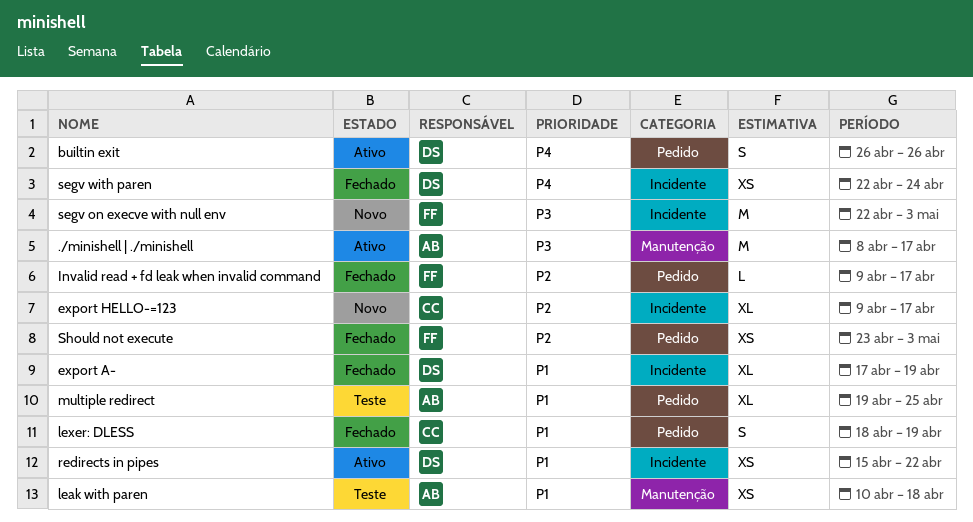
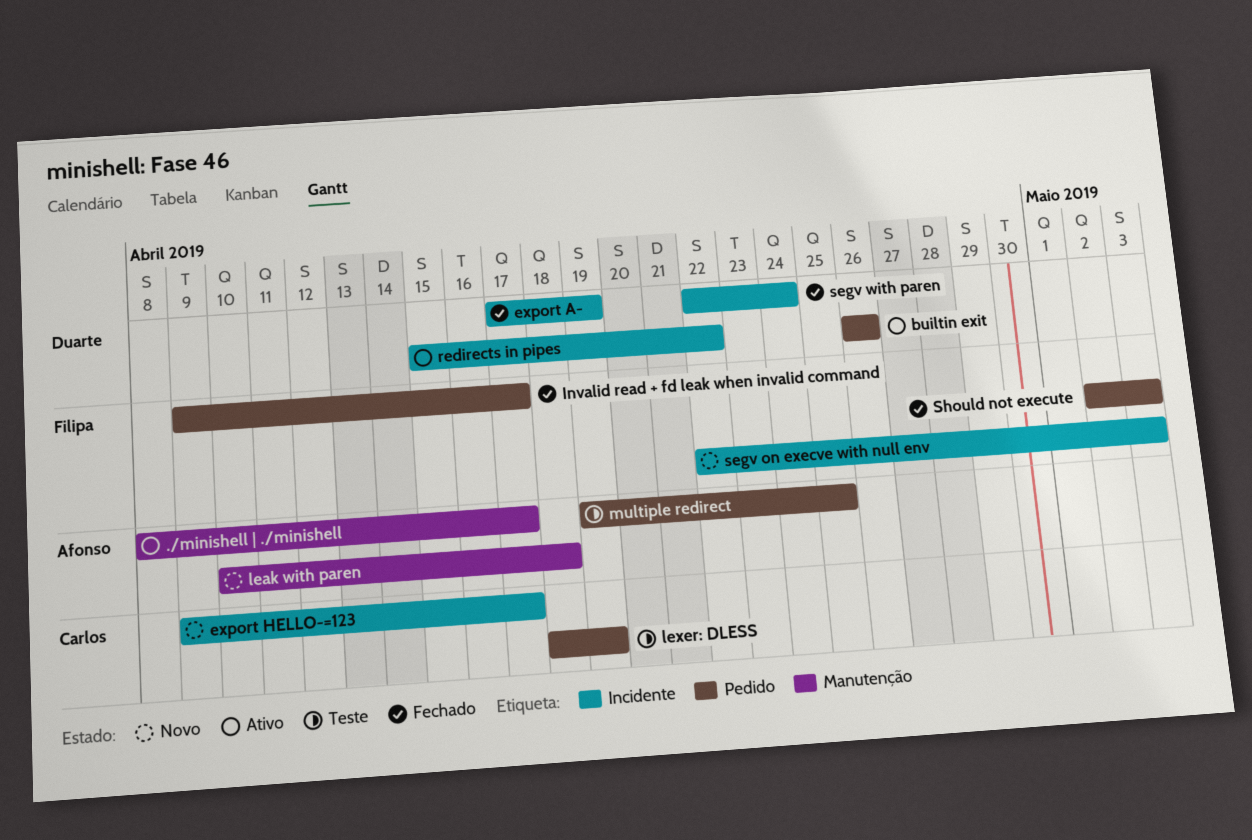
leak with paren, status: Teste -> Novo
lexer: DLESS, status: Fechado -> Teste
Should not execute, start: Apr 23 -> May 2

